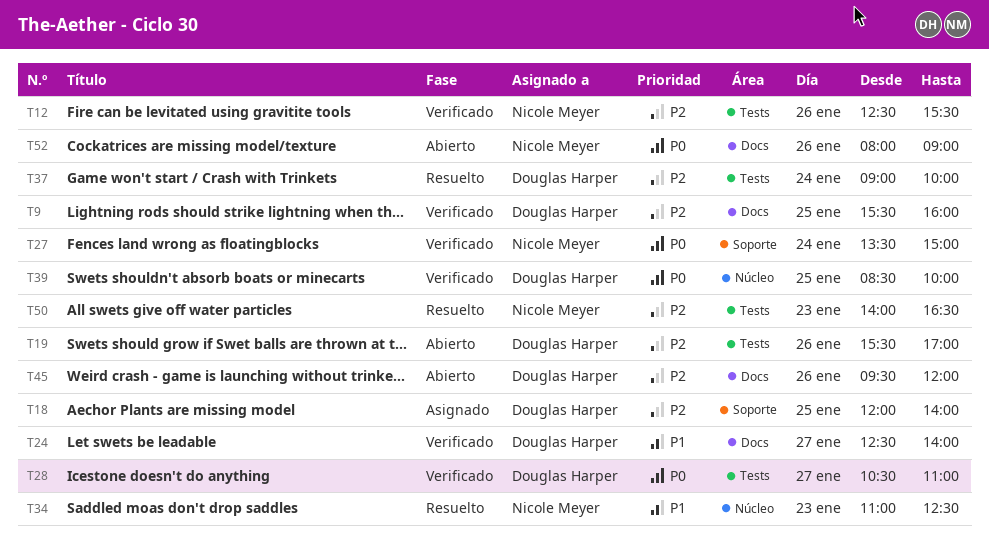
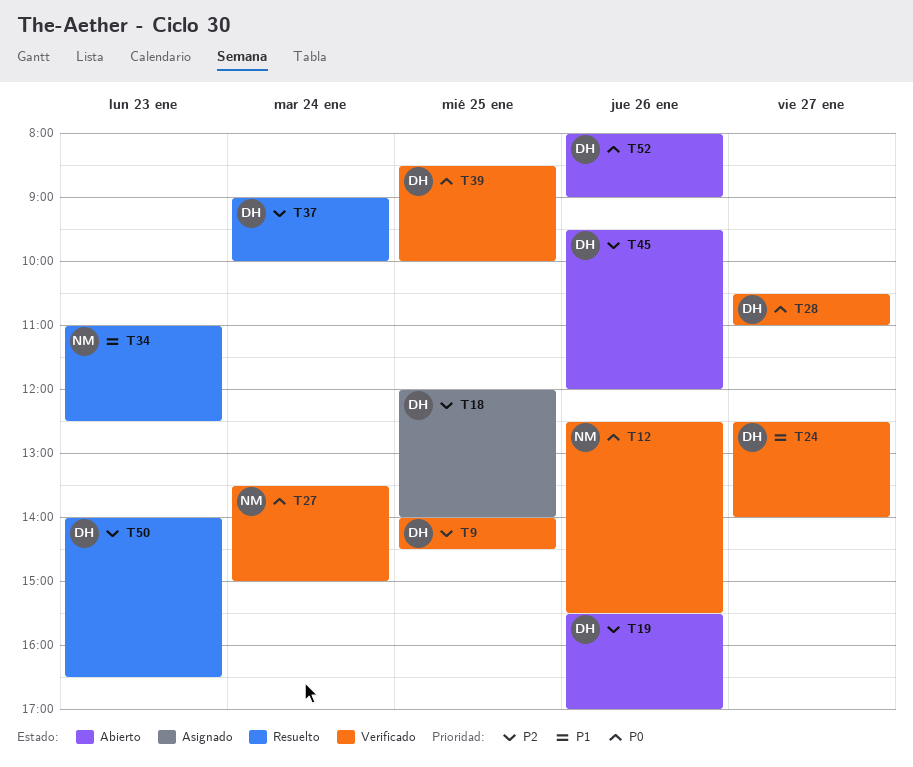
T9, begins: 15:30 -> 14:00
T9, ends: 16:00 -> 14:30
T12, priority: P2 -> P0
T50, owner: Nicole Meyer -> Douglas Harper
T52, owner: Nicole Meyer -> Douglas Harper

